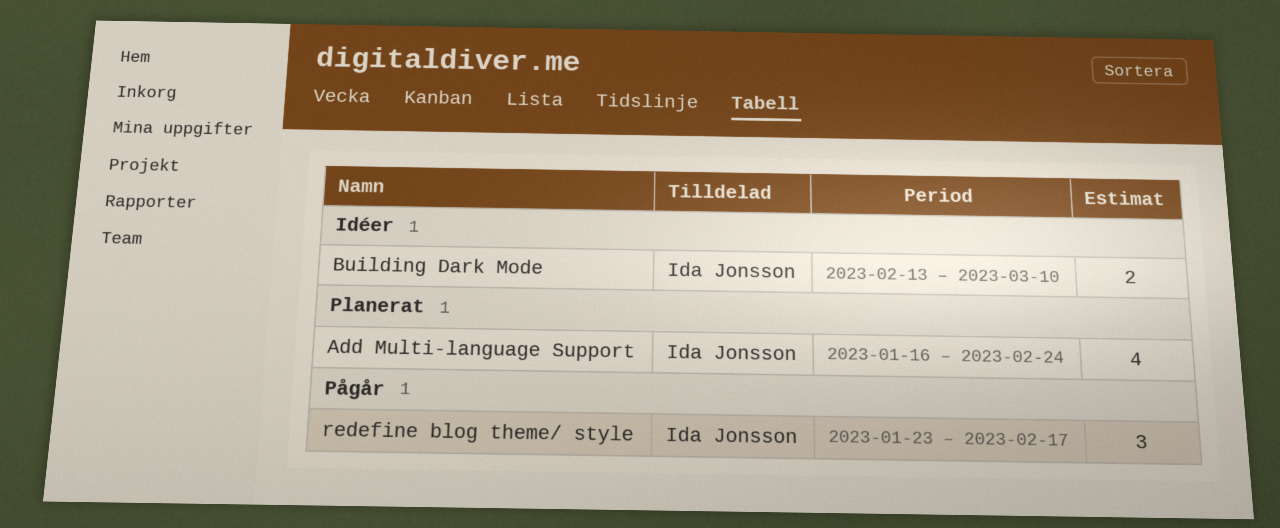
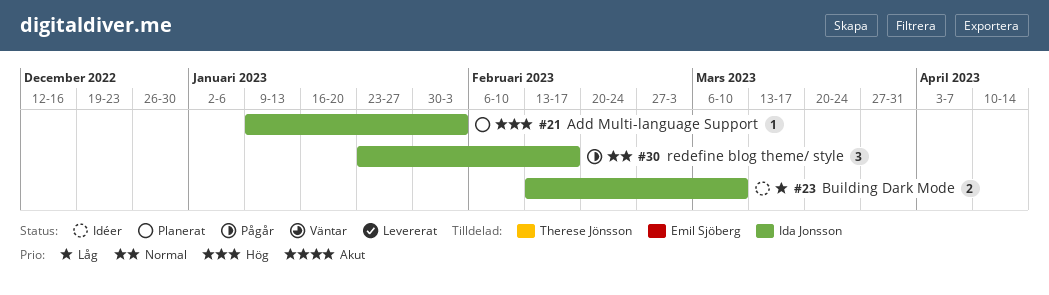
Add Multi-language Support, estimate: 4 -> 1
Add Multi-language Support, start: Jan 16 -> Jan 9
Add Multi-language Support, due: Feb 24 -> Feb 3

